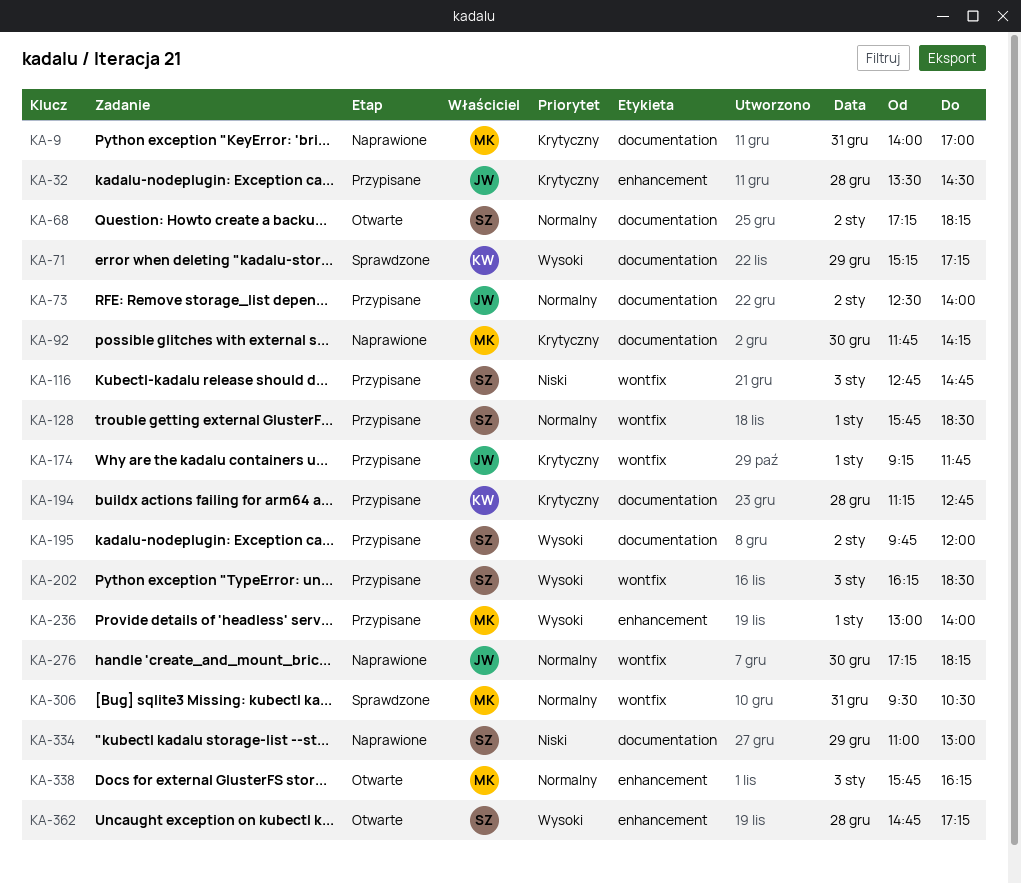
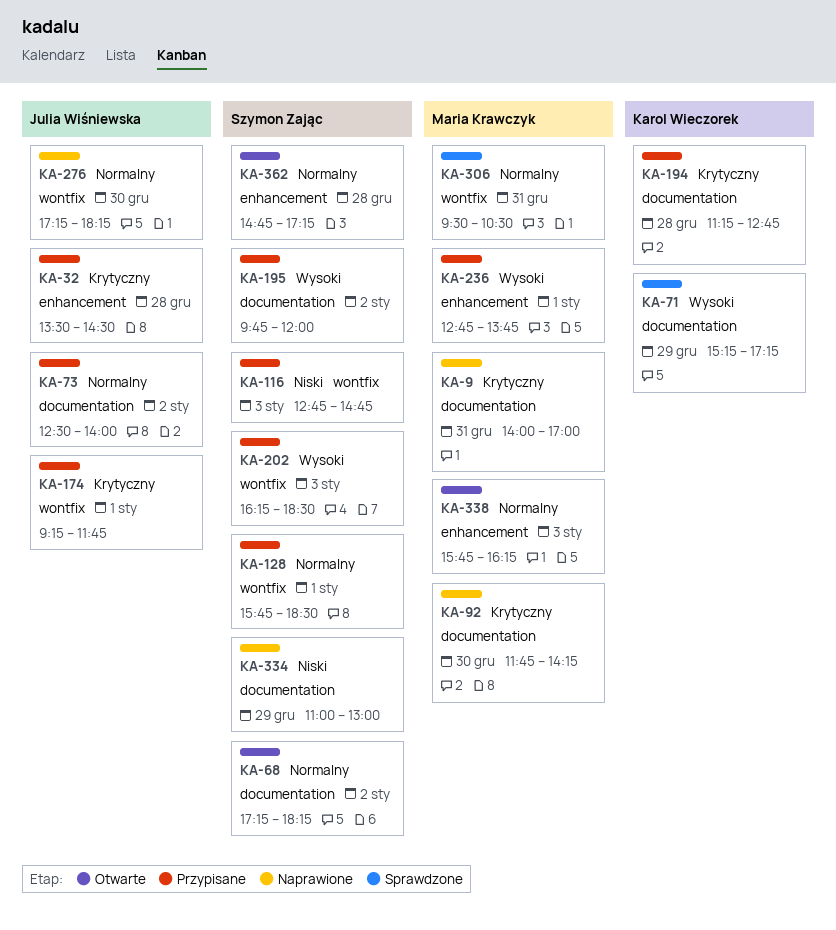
KA-236, begins: 13:00 -> 12:45
KA-236, ends: 14:00 -> 13:45
KA-362, priority: Wysoki -> Normalny

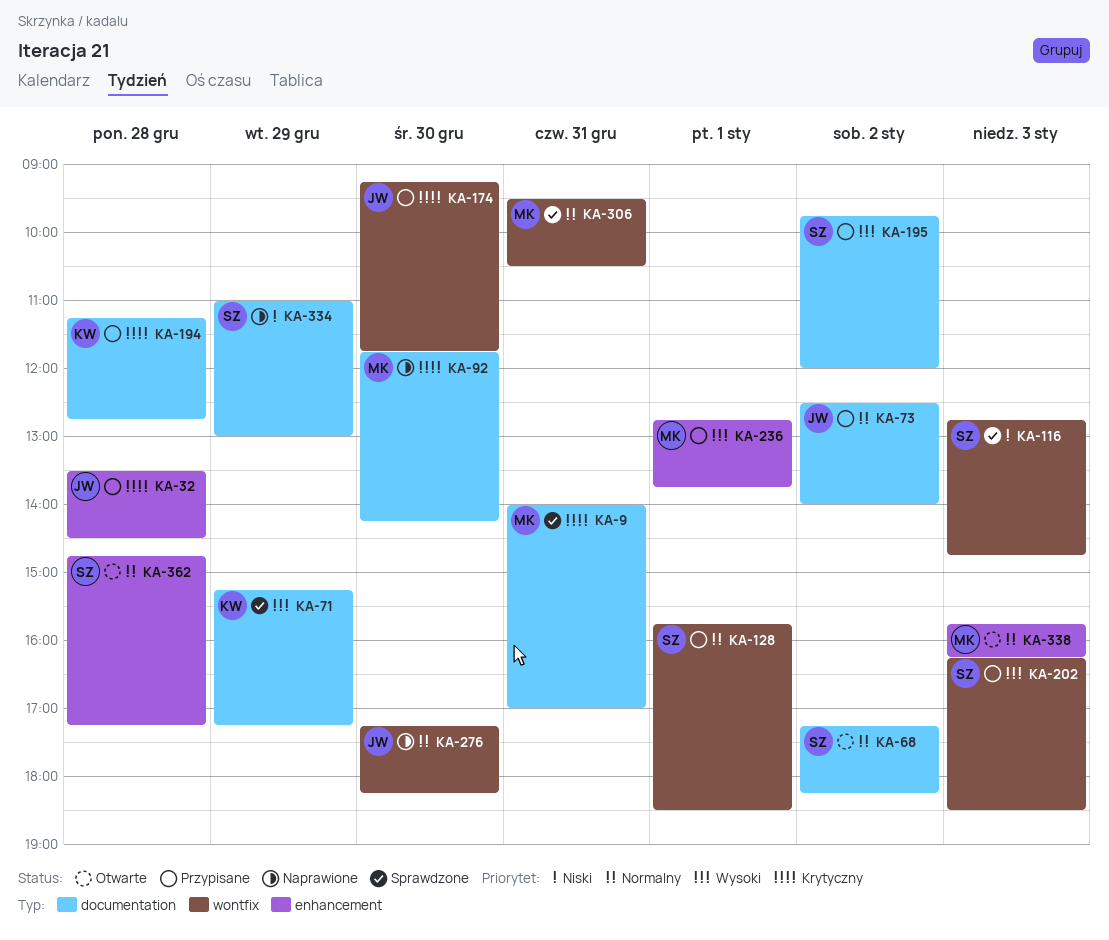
KA-9, status: Naprawione -> Sprawdzone
KA-116, status: Przypisane -> Sprawdzone
KA-174, day: Jan 1 -> Dec 30

